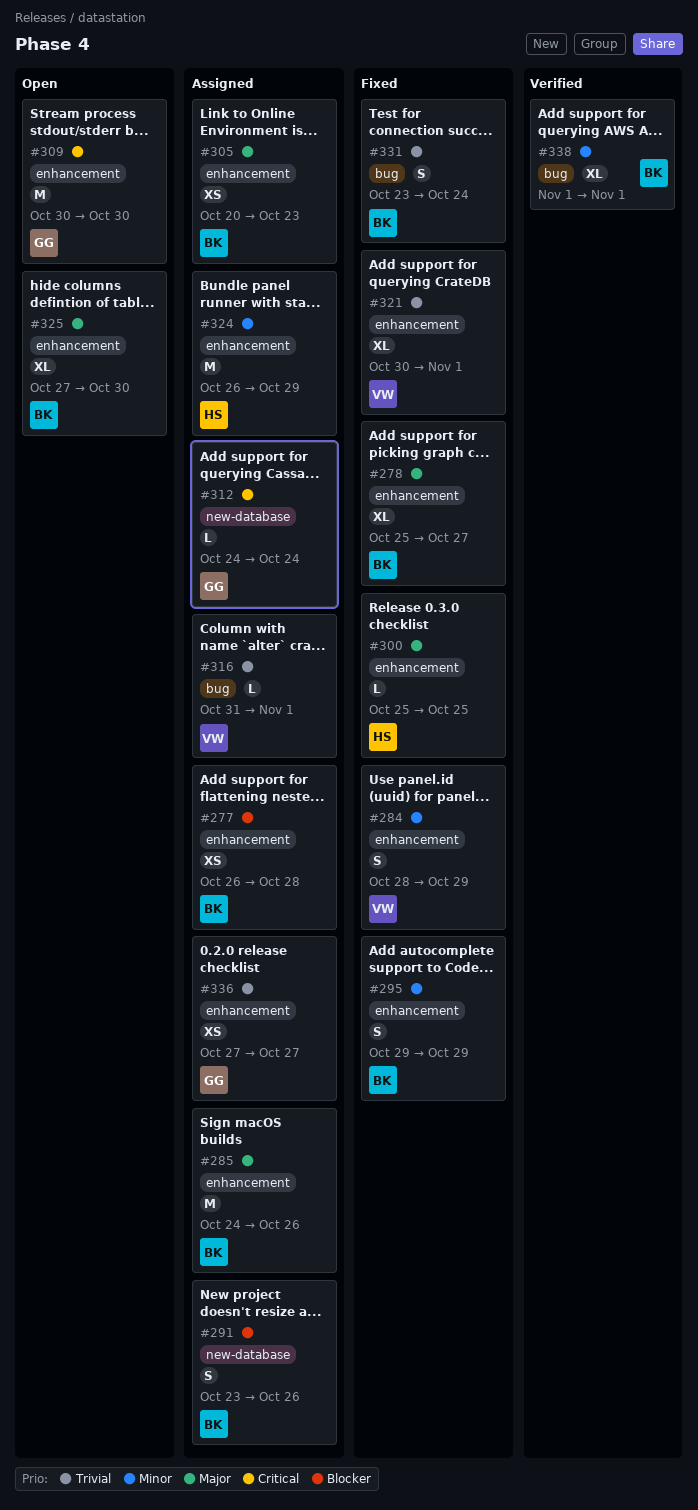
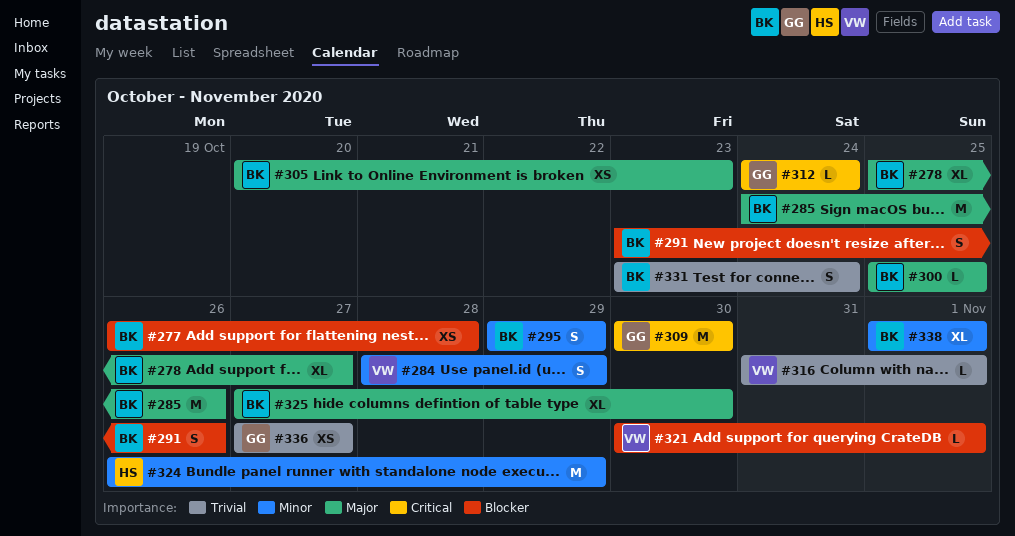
#300, owner: HS -> BK
#321, priority: Trivial -> Blocker
#321, estimate: XL -> L

